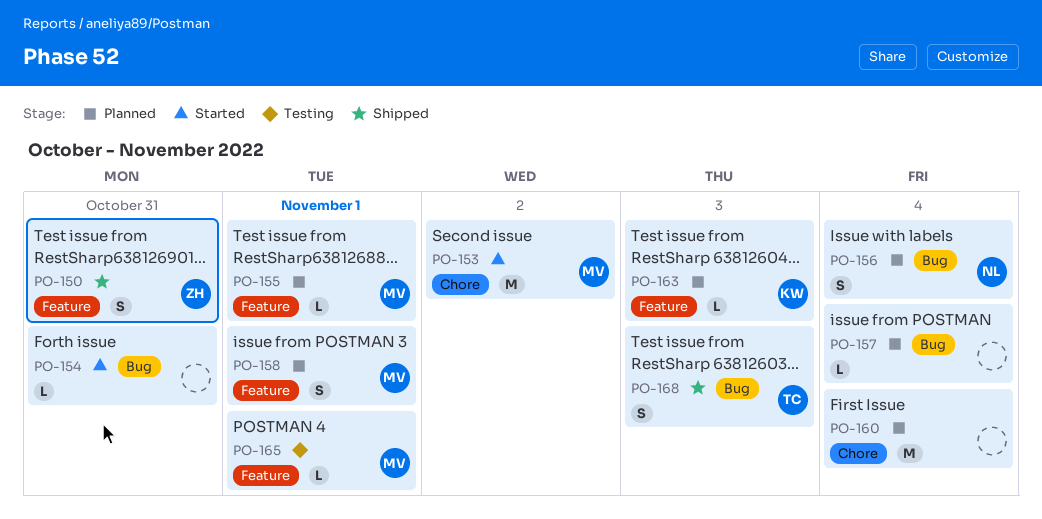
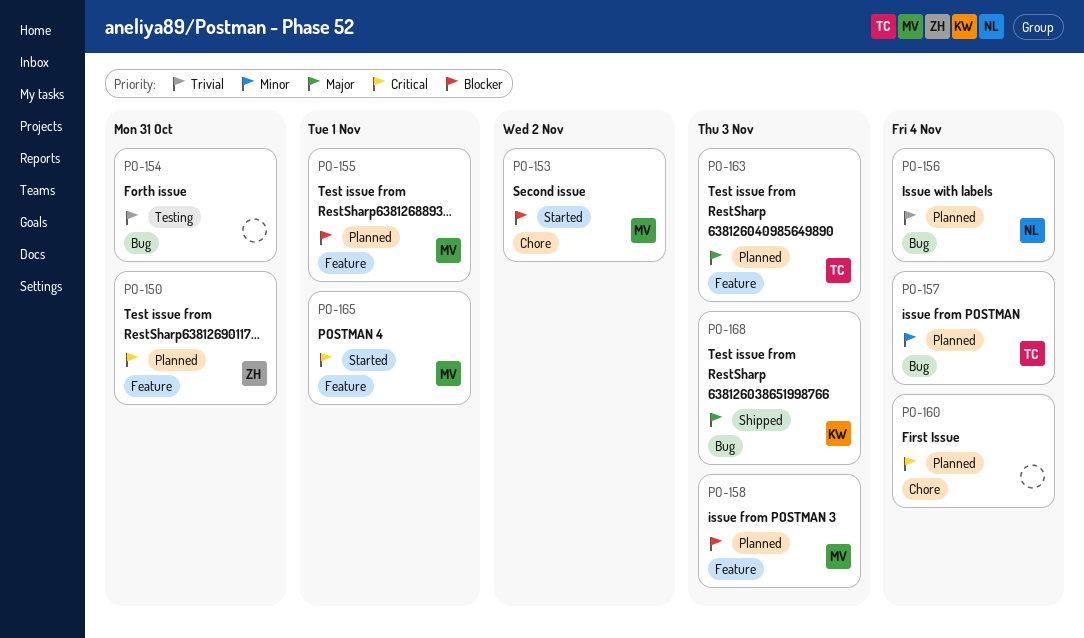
PO-150, status: Shipped -> Planned
PO-154, status: Started -> Testing
PO-157, owner: none -> TC
PO-158, due: Nov 1 -> Nov 3
PO-163, owner: KW -> TC
PO-165, status: Testing -> Started
PO-168, owner: TC -> KW

